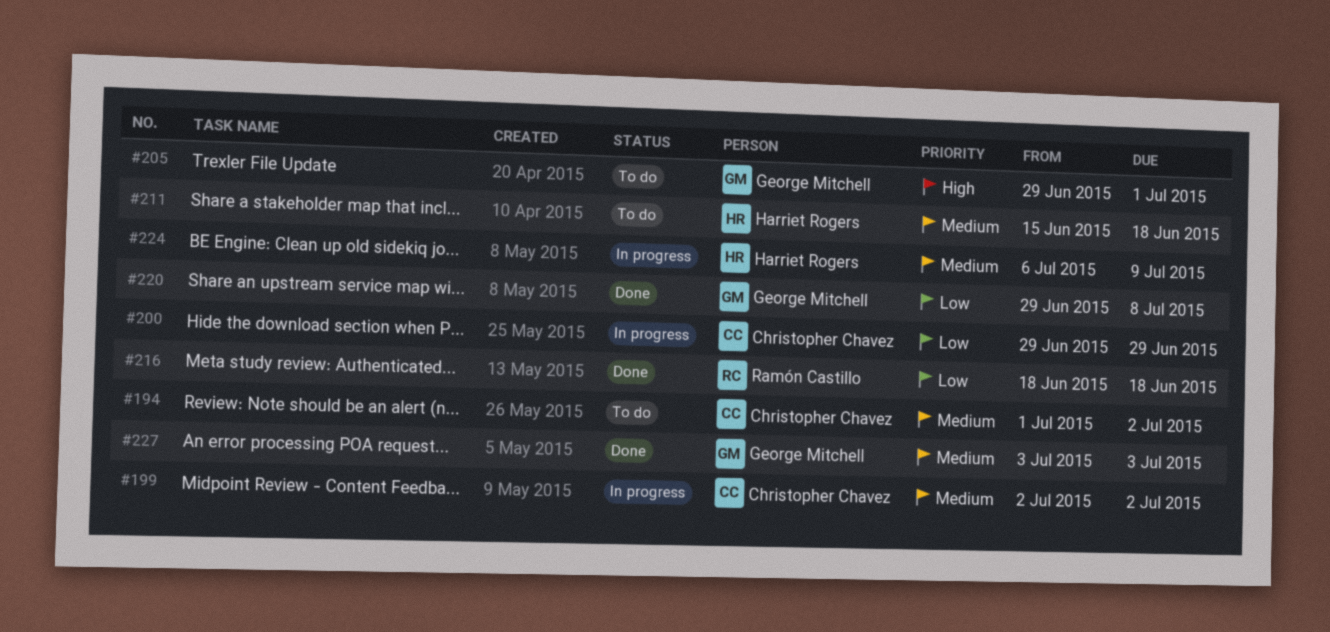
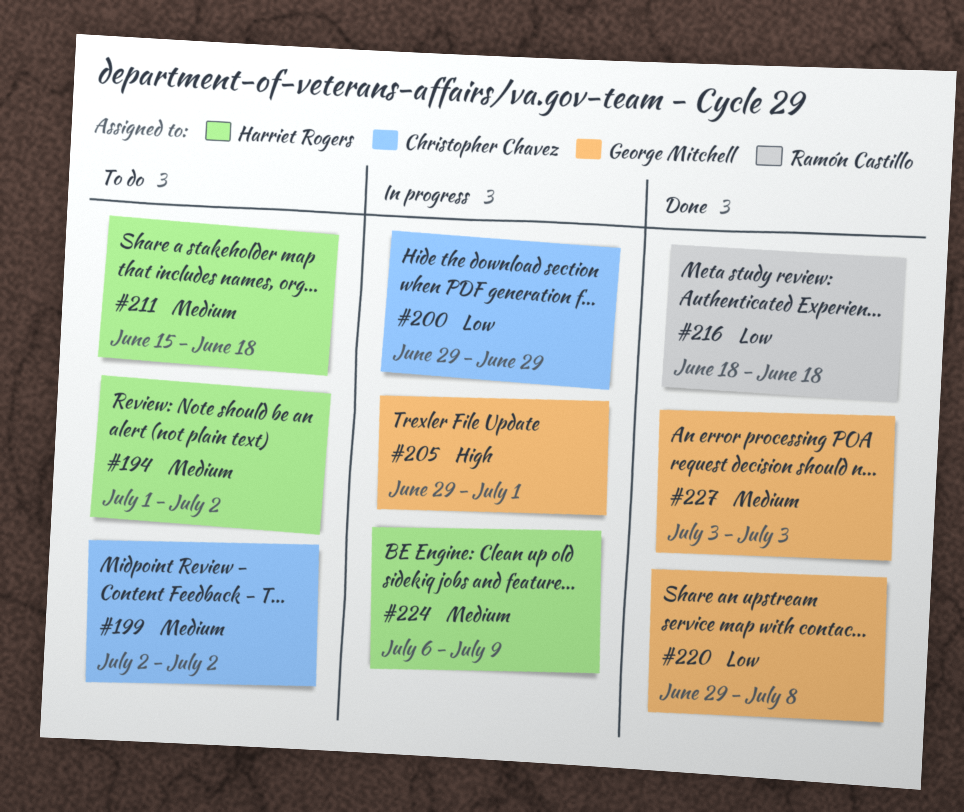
#194, owner: Christopher Chavez -> Harriet Rogers
#199, status: In progress -> To do
#205, status: To do -> In progress

